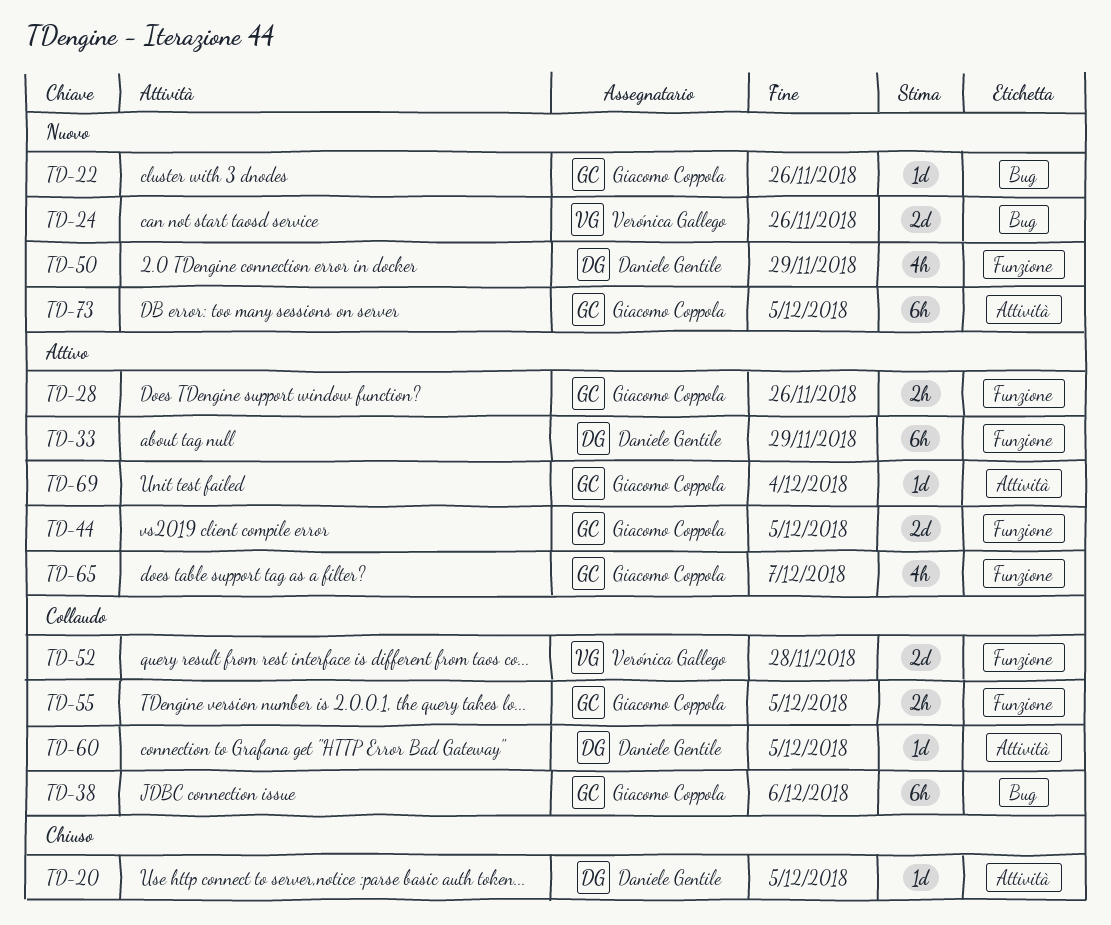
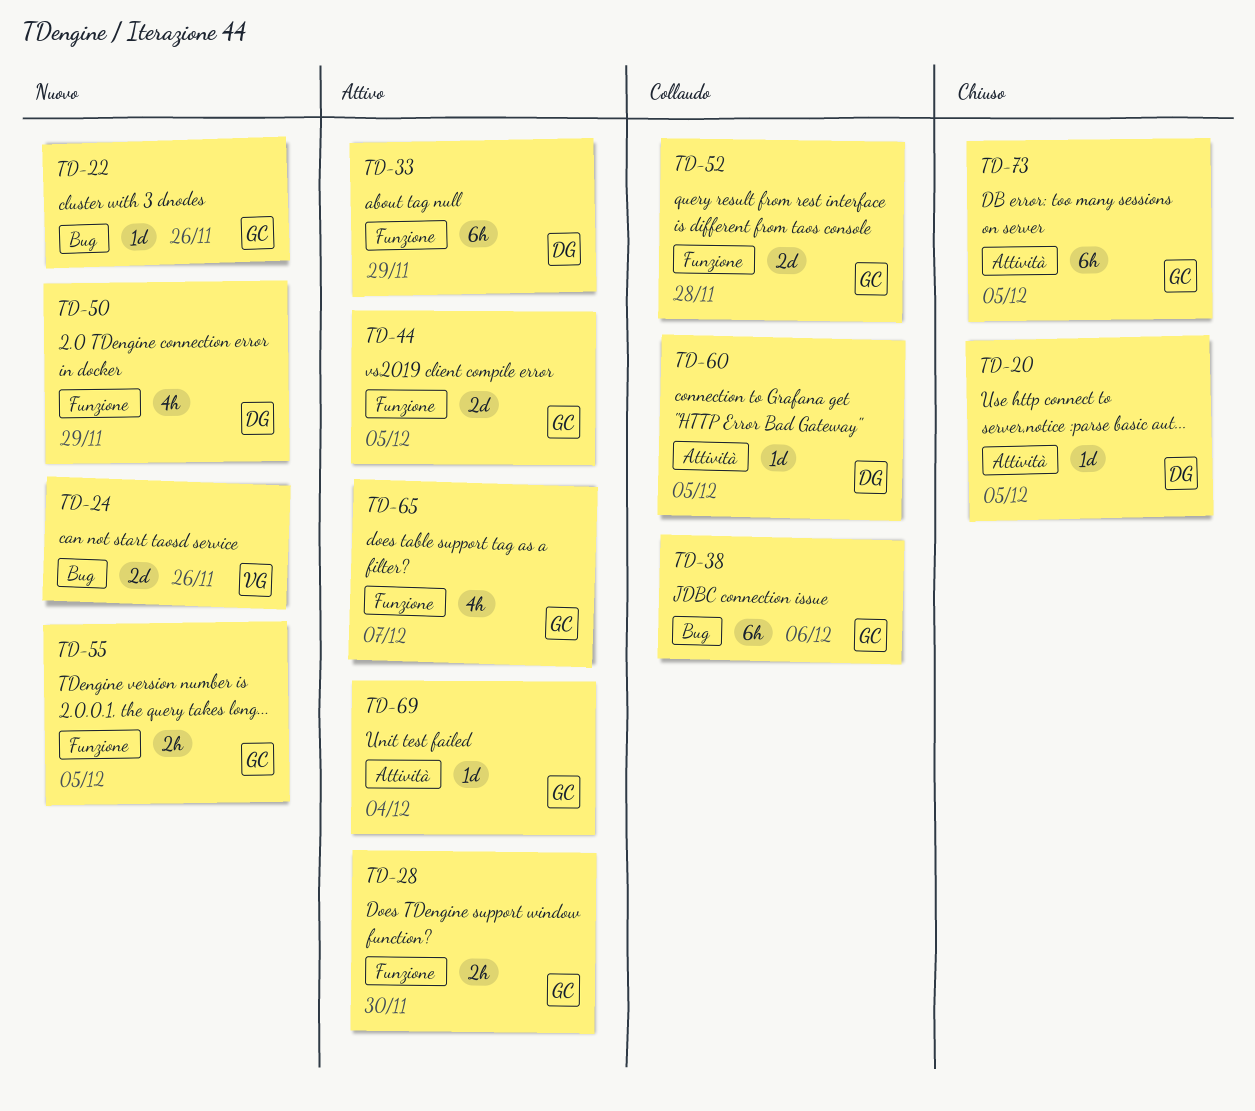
TD-28, due: Nov 26 -> Nov 30
TD-52, owner: Verónica Gallego -> Giacomo Coppola
TD-55, status: Collaudo -> Nuovo
TD-73, status: Nuovo -> Chiuso

